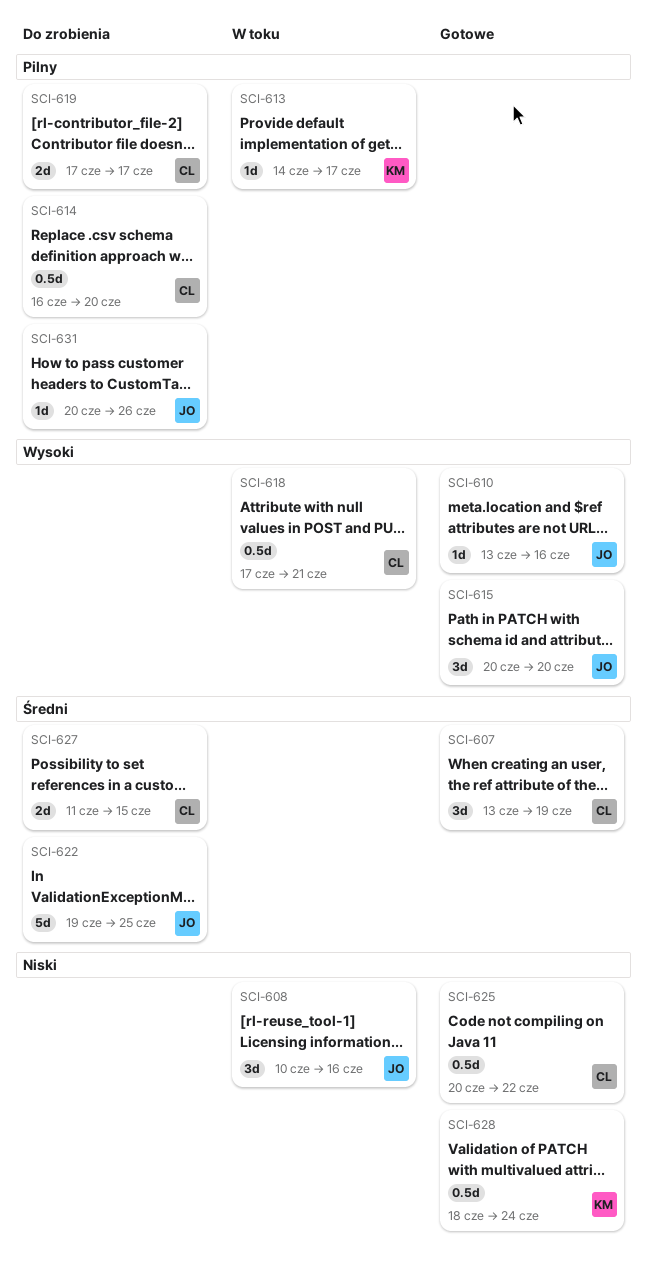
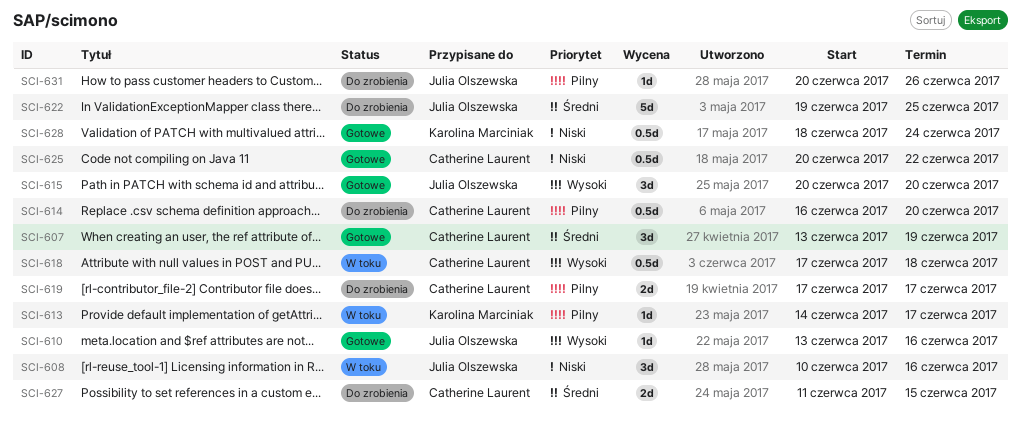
SCI-618, due: Jun 21 -> Jun 18

